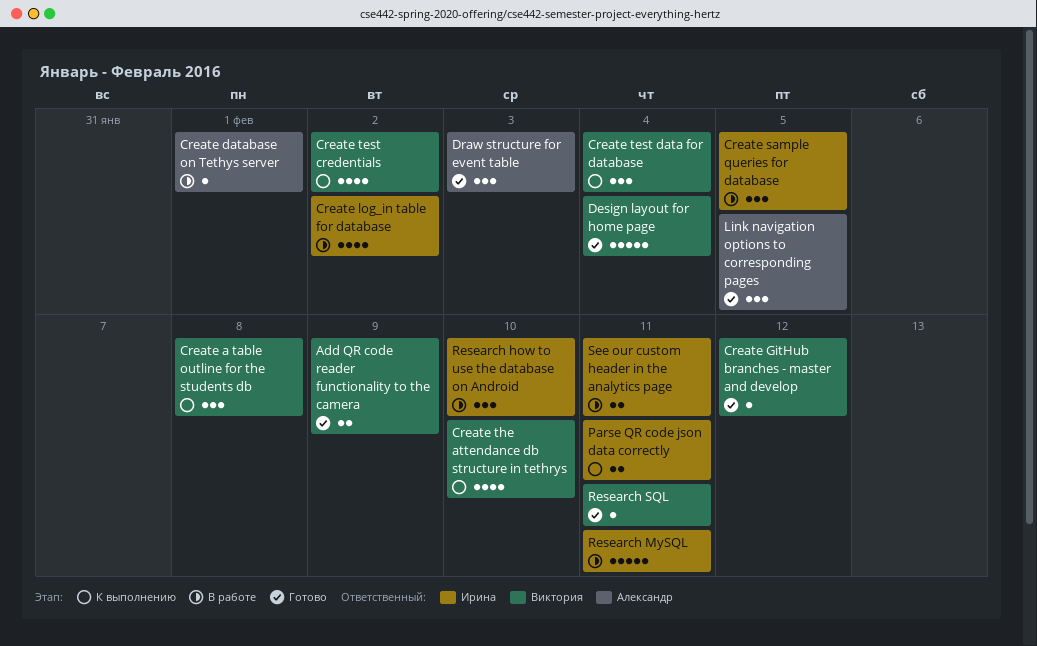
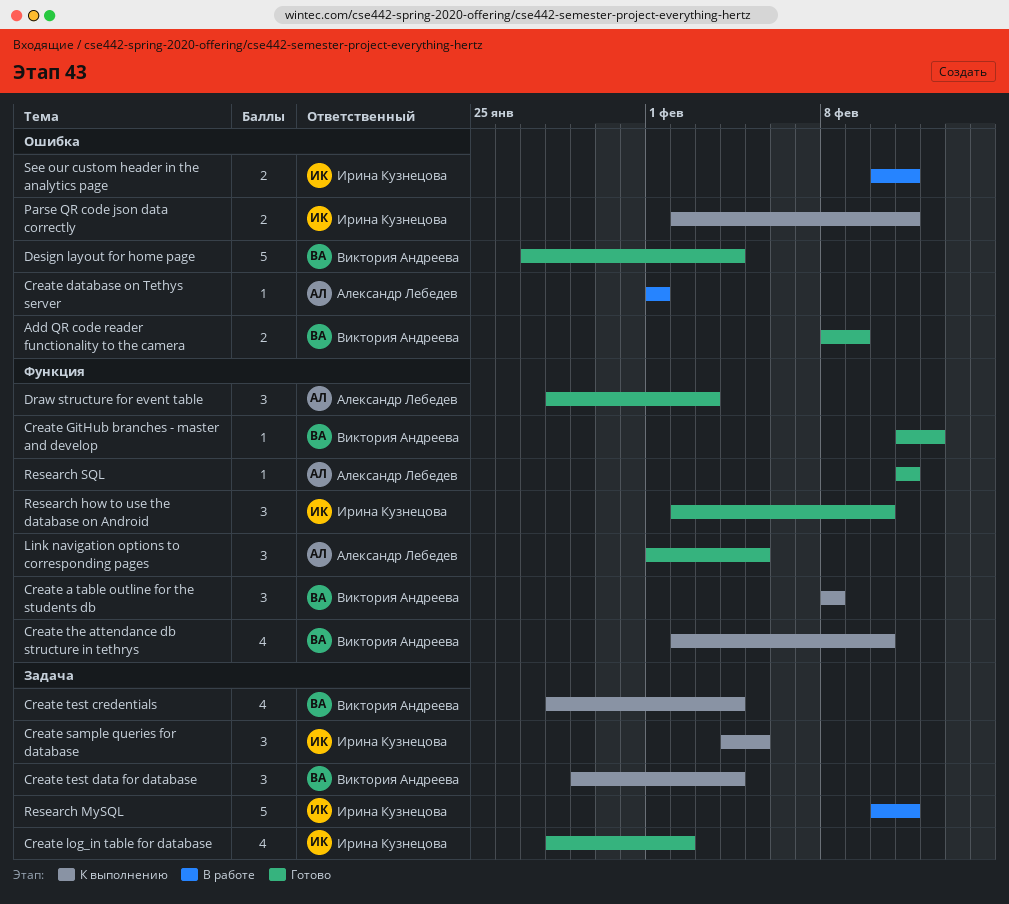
Create log_in table for database, status: В работе -> Готово
Create sample queries for database, status: В работе -> К выполнению
Create test credentials, due: Feb 2 -> Feb 4
Research how to use the database on Android, status: В работе -> Готово
Research SQL, owner: Виктория Андреева -> Александр Лебедев

